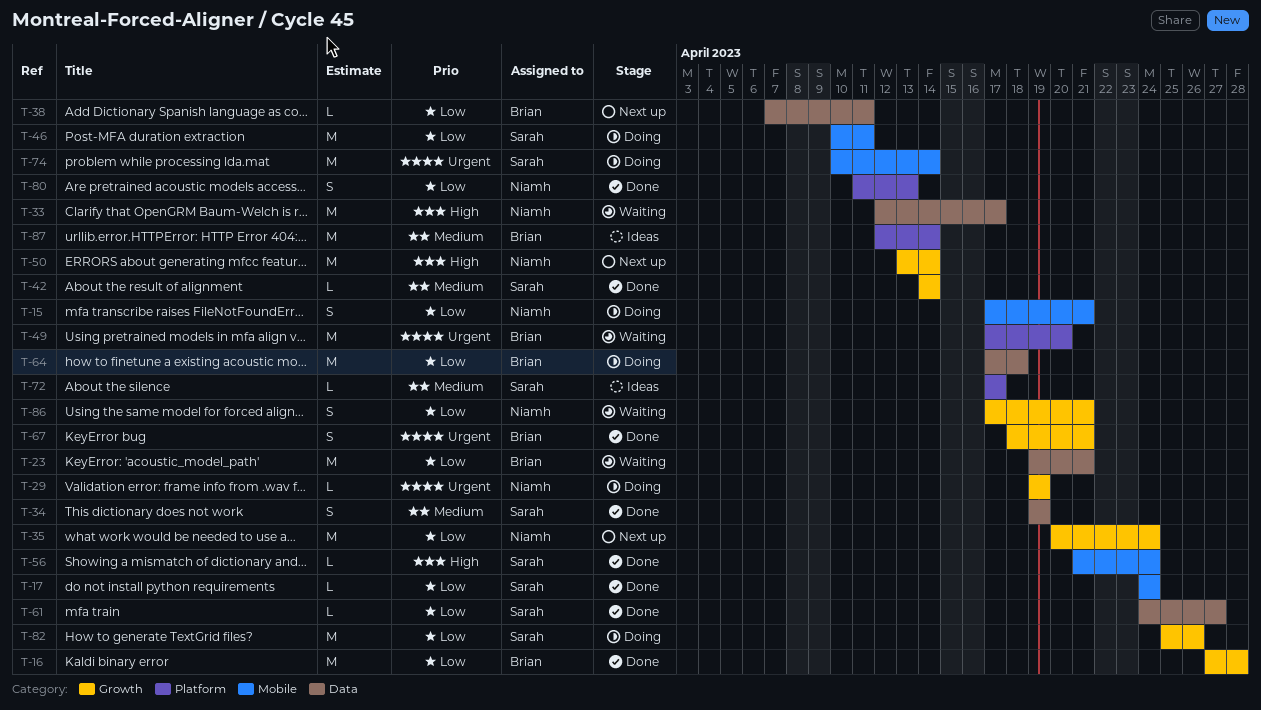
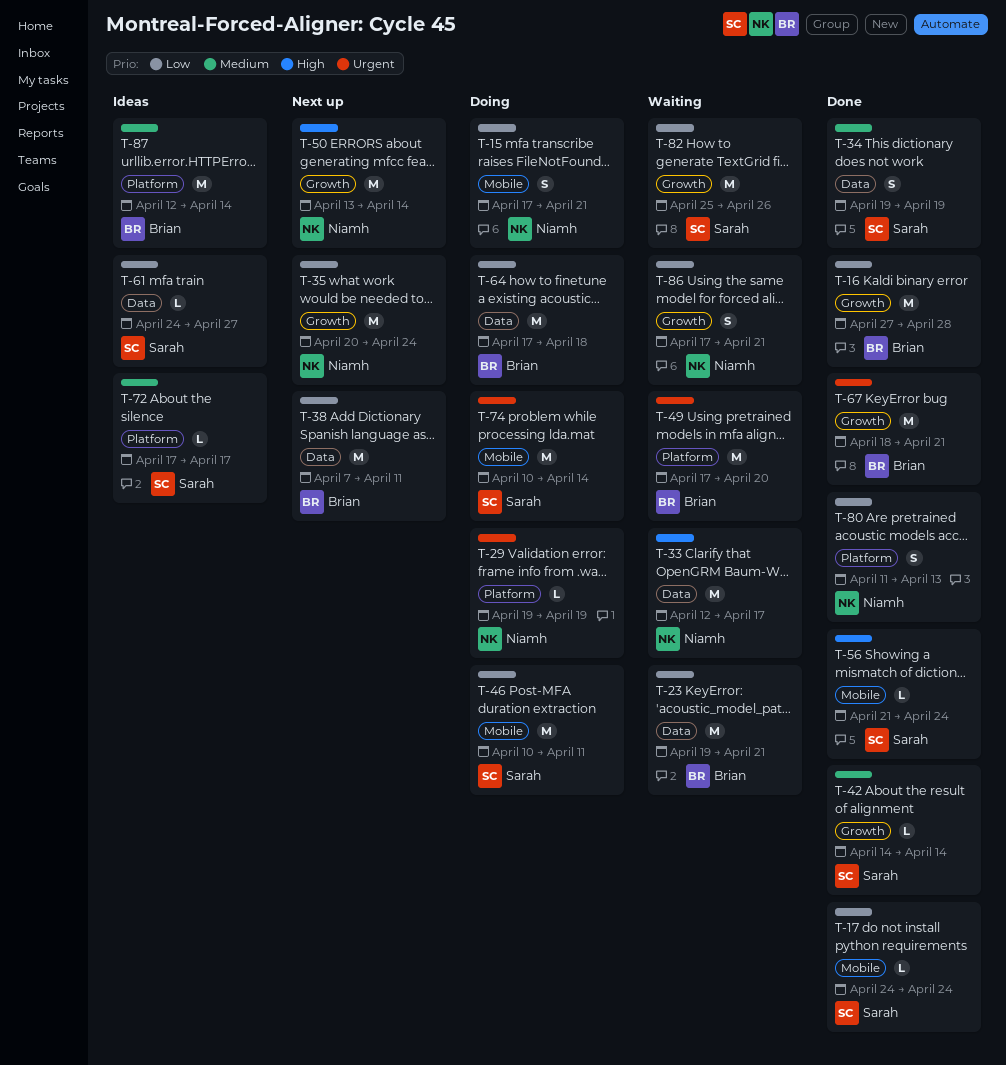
T-29, label: Growth -> Platform
T-38, estimate: L -> M
T-61, status: Done -> Ideas
T-67, estimate: S -> M
T-82, status: Doing -> Waiting

